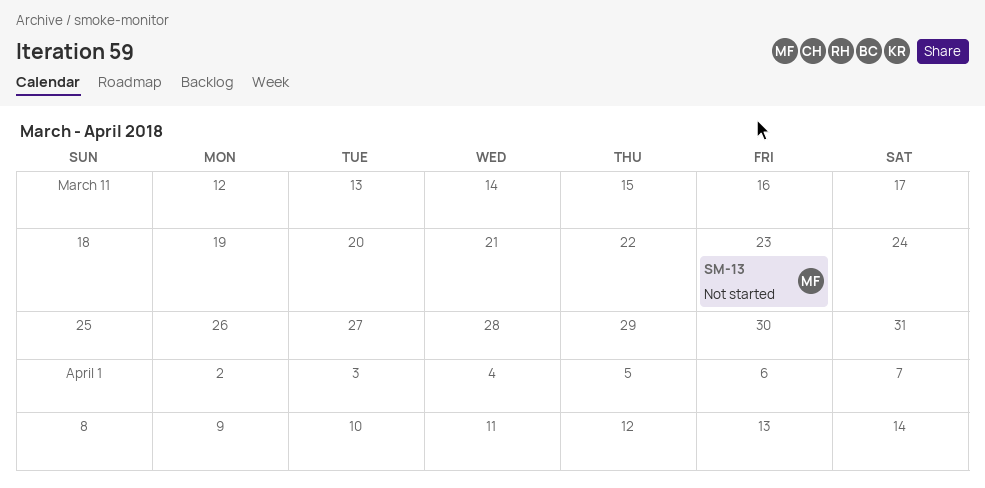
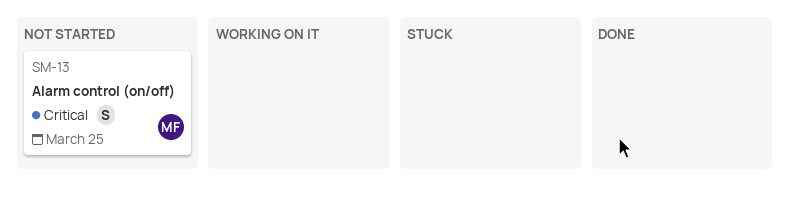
SM-13, due: Mar 23 -> Mar 25

